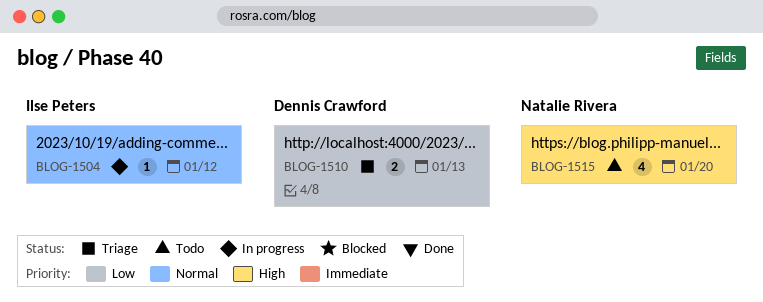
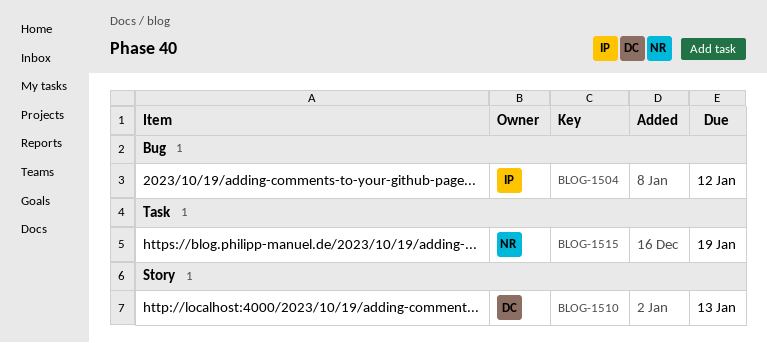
BLOG-1515, due: Jan 20 -> Jan 19

